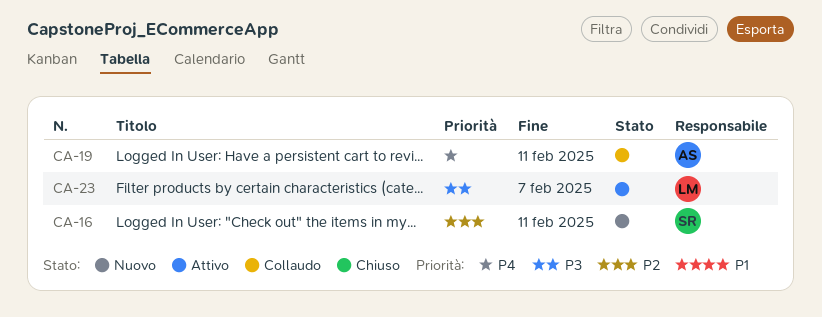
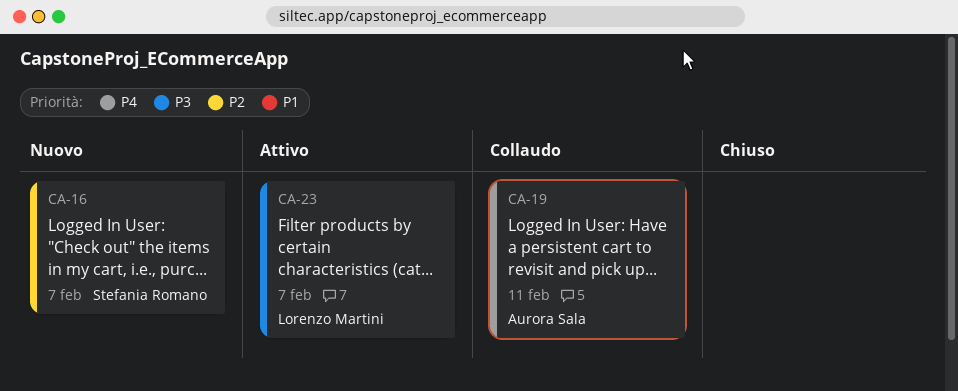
CA-16, due: Feb 11 -> Feb 7

